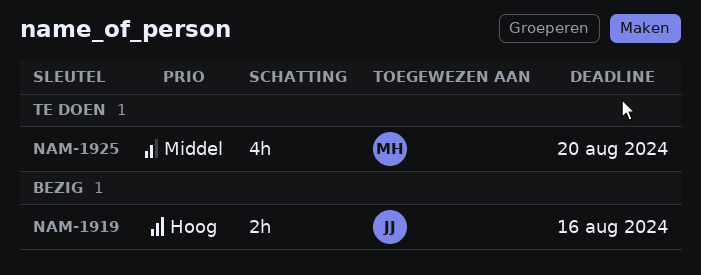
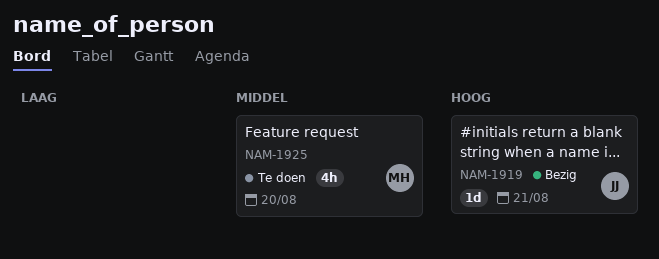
NAM-1919, estimate: 2h -> 1d
NAM-1919, due: Aug 16 -> Aug 21

